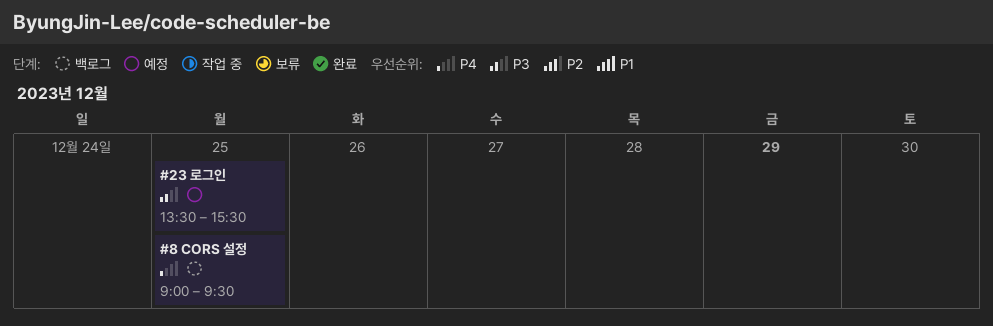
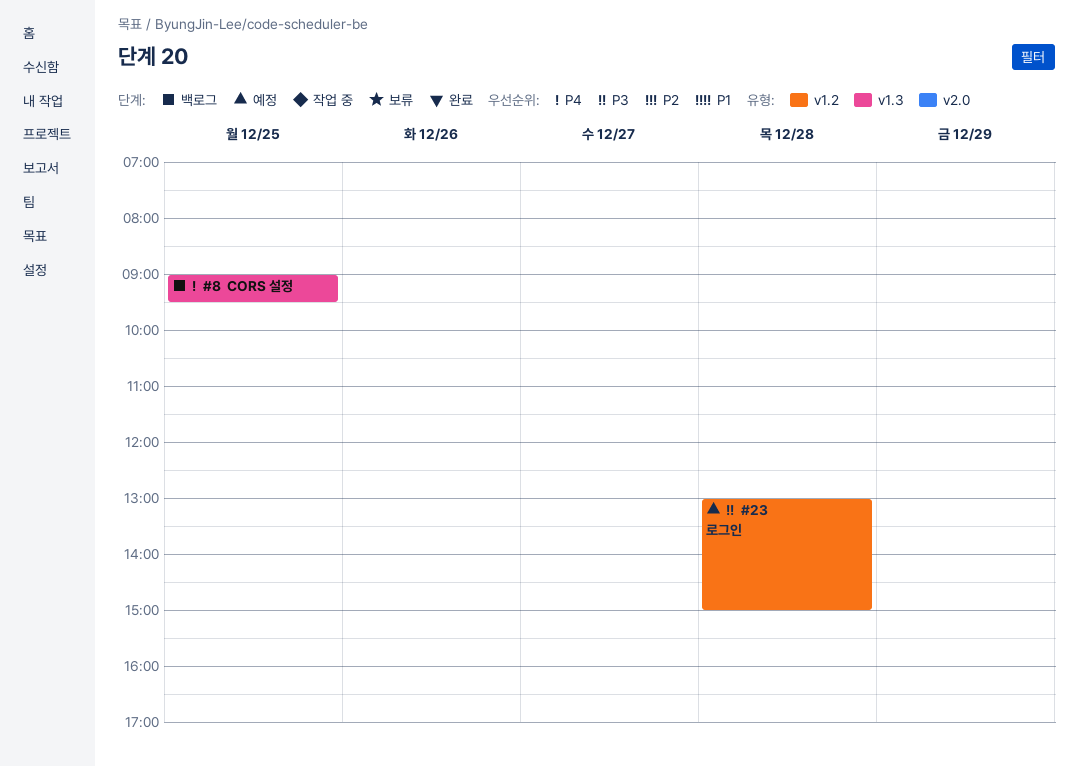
#23, day: Dec 25 -> Dec 28
#23, begins: 13:30 -> 13:00
#23, ends: 15:30 -> 15:00

